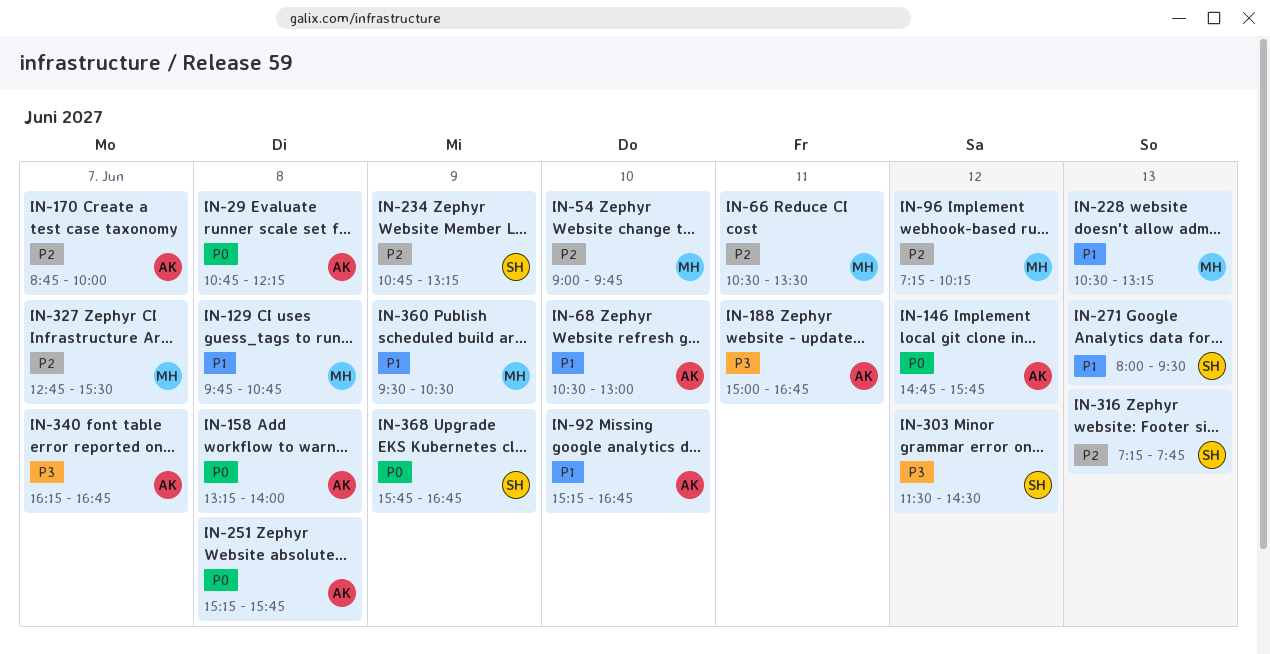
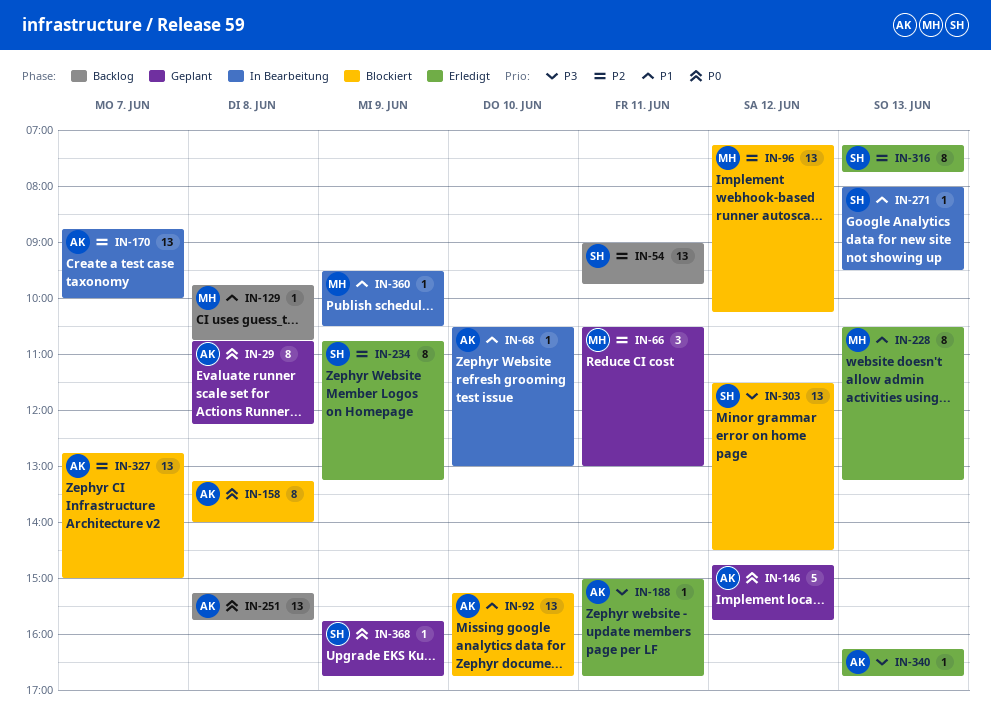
IN-54, owner: MH -> SH
IN-54, day: Jun 10 -> Jun 11
IN-66, ends: 13:30 -> 13:00
IN-327, owner: MH -> AK
IN-327, ends: 15:30 -> 15:00
IN-340, day: Jun 7 -> Jun 13

